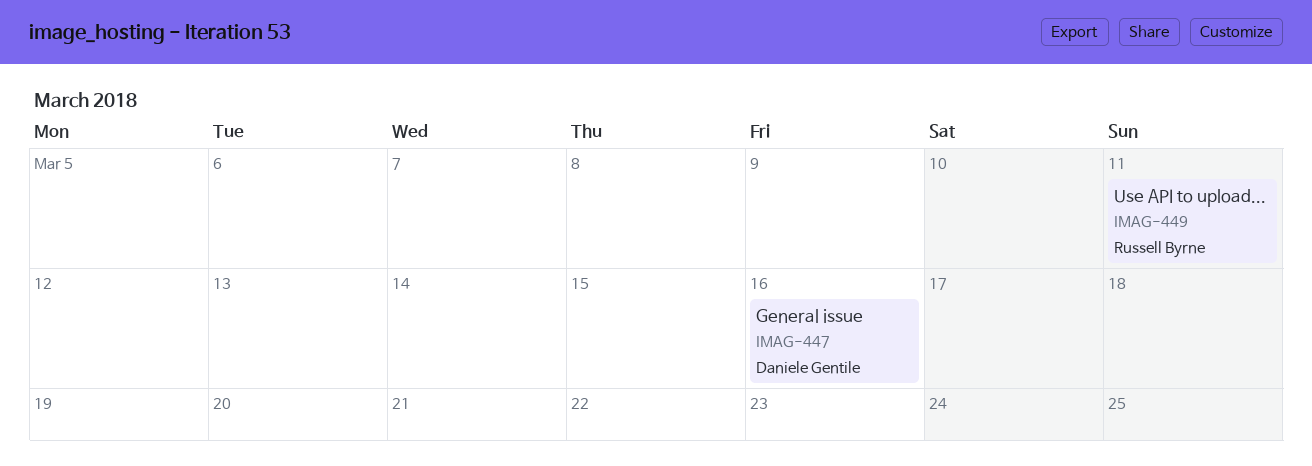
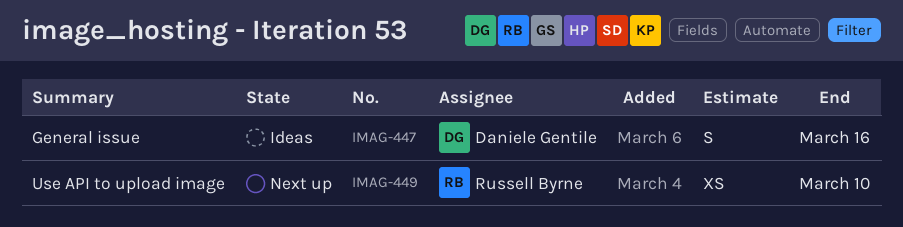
IMAG-449, due: Mar 11 -> Mar 10

